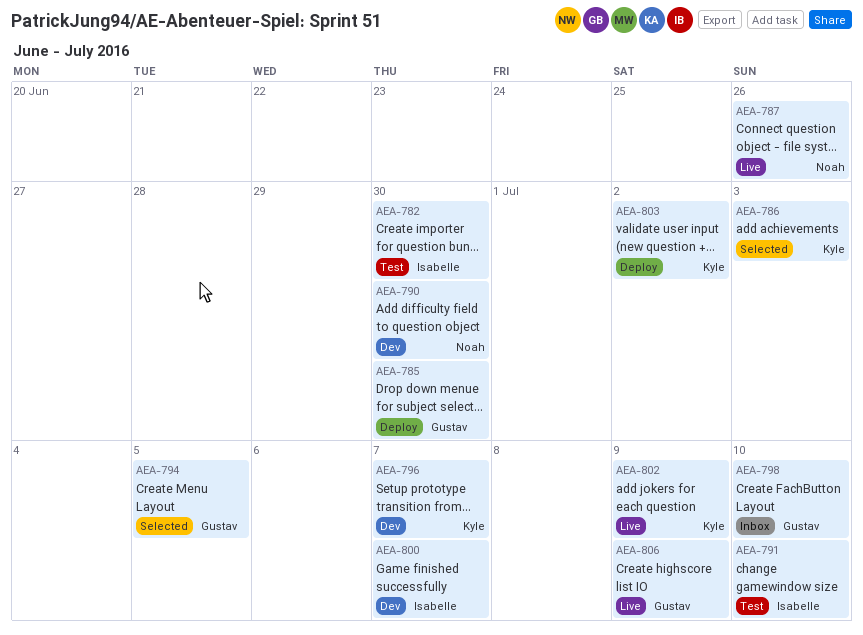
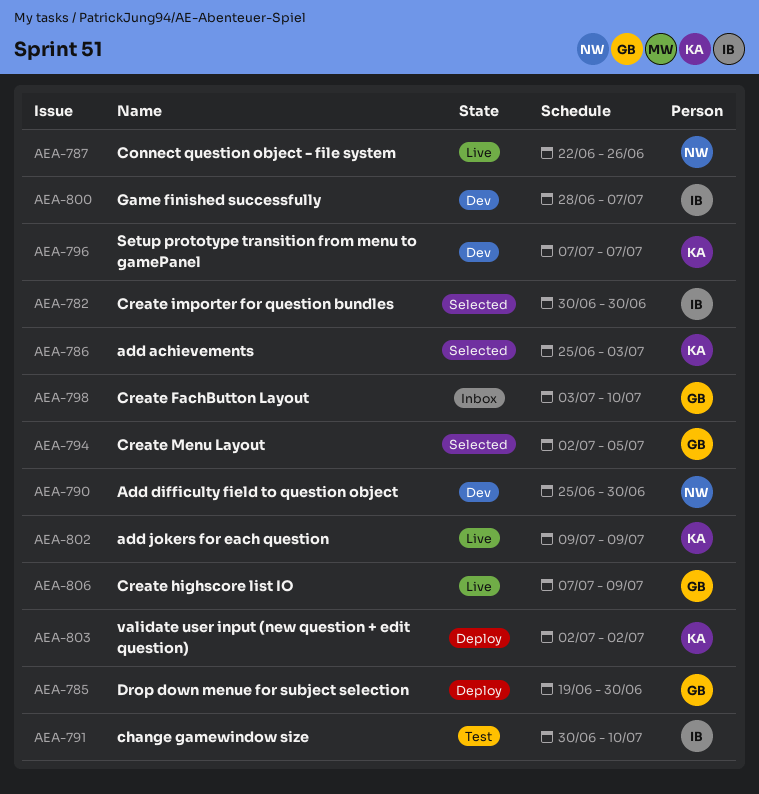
AEA-782, status: Test -> Selected

